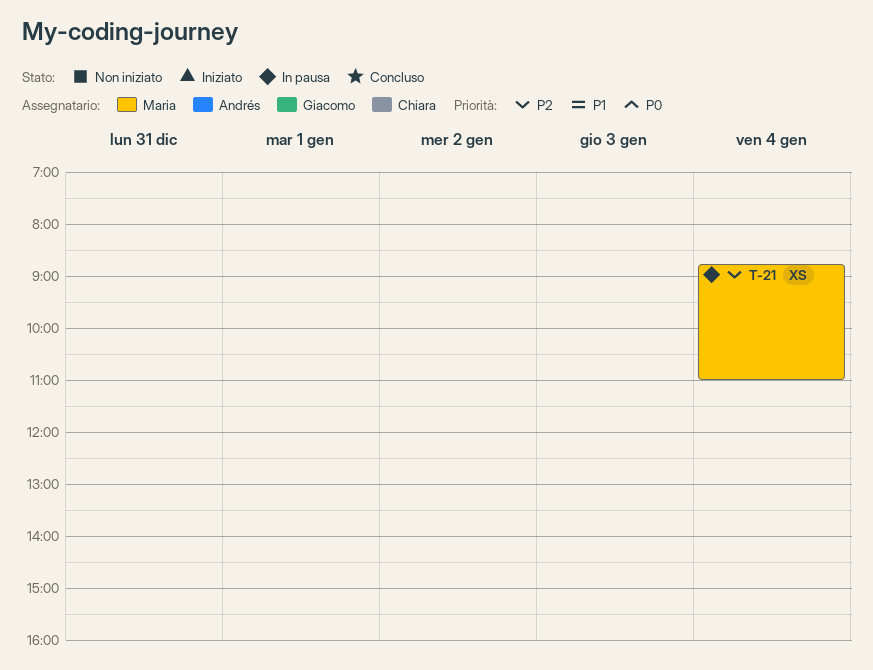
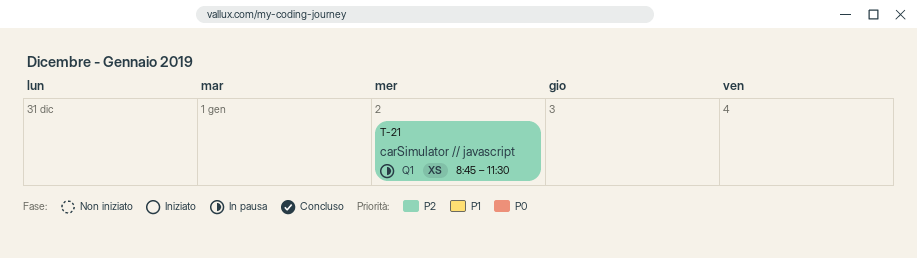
T-21, day: Jan 4 -> Jan 2
T-21, ends: 11:00 -> 11:30

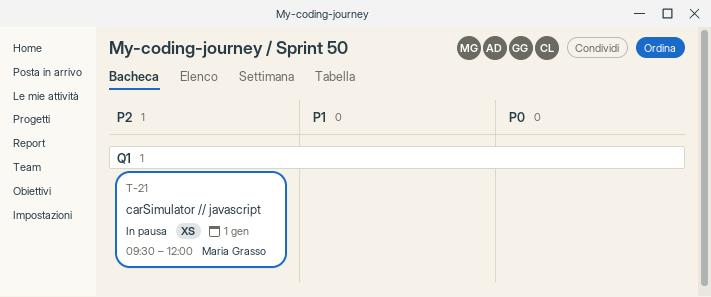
T-21, day: Jan 2 -> Jan 1
T-21, begins: 08:45 -> 09:30
T-21, ends: 11:30 -> 12:00

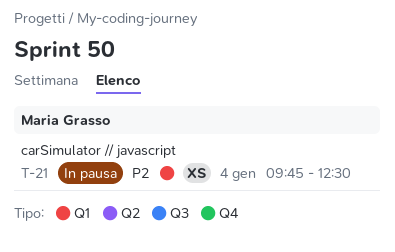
T-21, day: Jan 1 -> Jan 4
T-21, begins: 09:30 -> 09:45
T-21, ends: 12:00 -> 12:30

